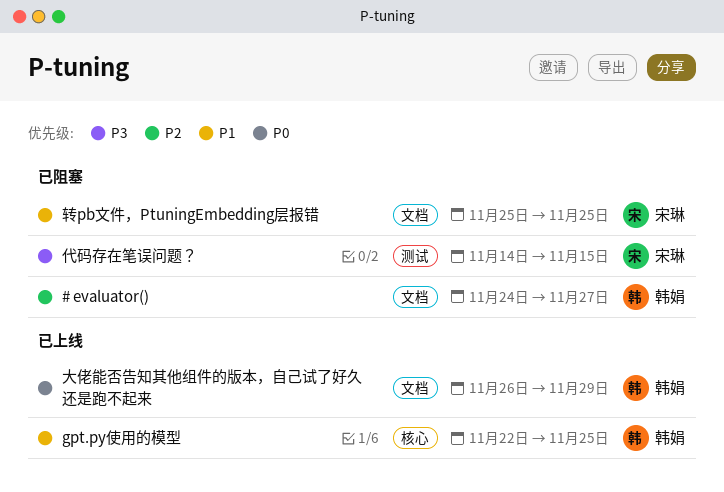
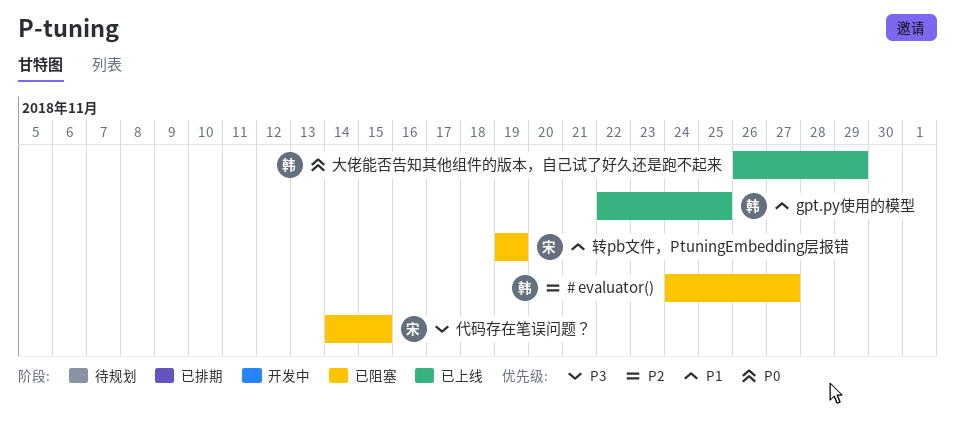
转pb文件，PtuningEmbedding层报错, start: Nov 25 -> Nov 19
转pb文件，PtuningEmbedding层报错, due: Nov 25 -> Nov 19

